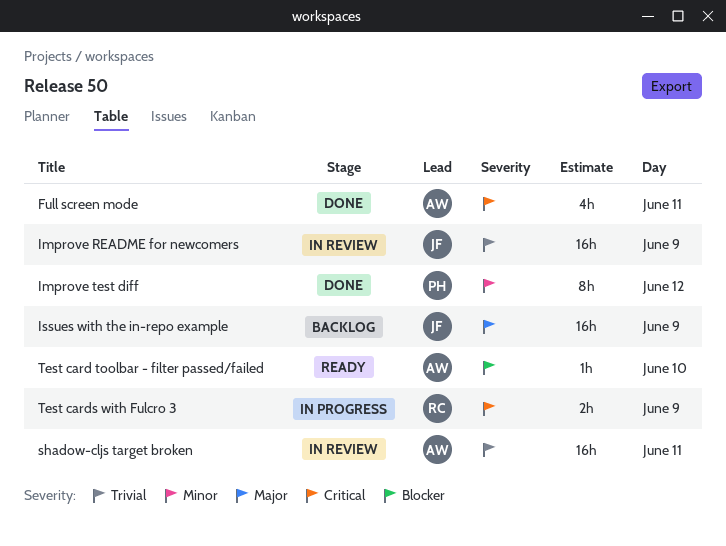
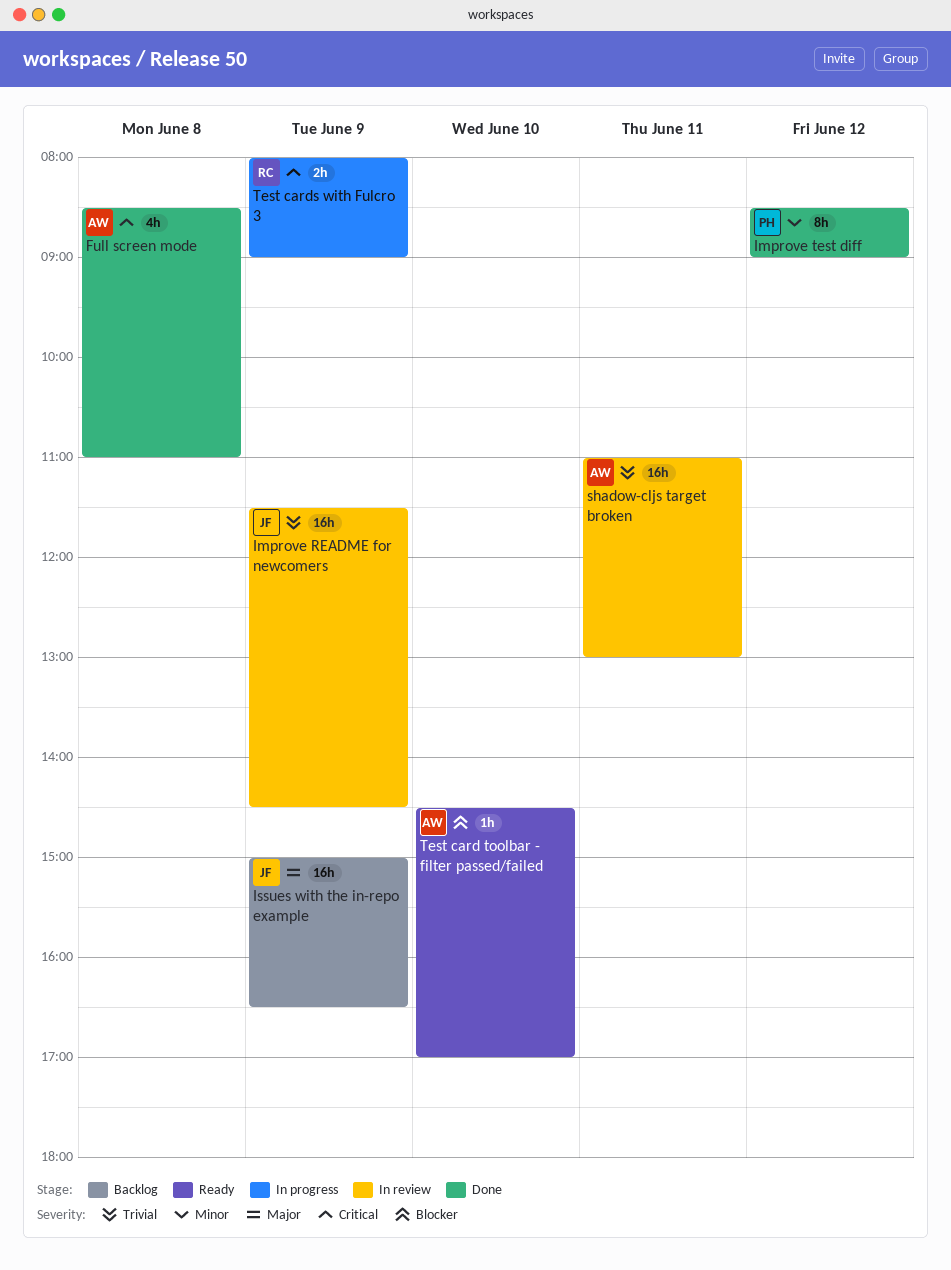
Full screen mode, day: Jun 11 -> Jun 8

